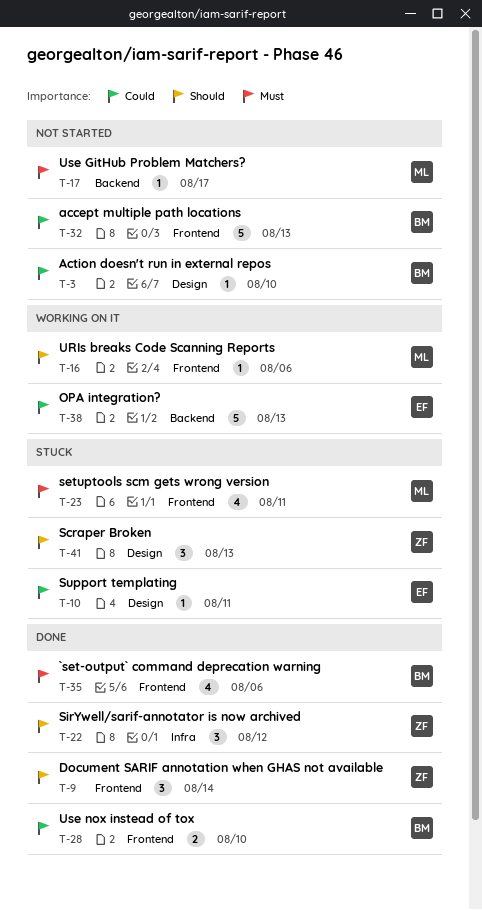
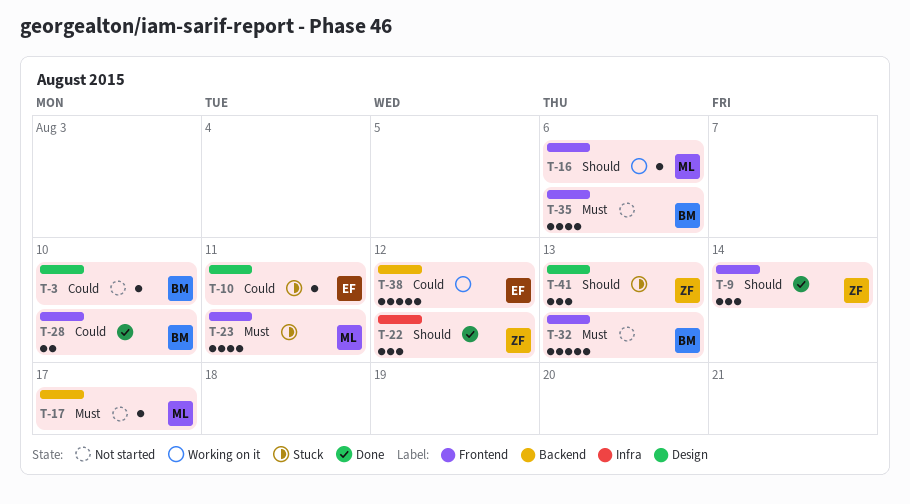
T-32, priority: Could -> Must
T-35, status: Done -> Not started
T-38, due: Aug 13 -> Aug 12

